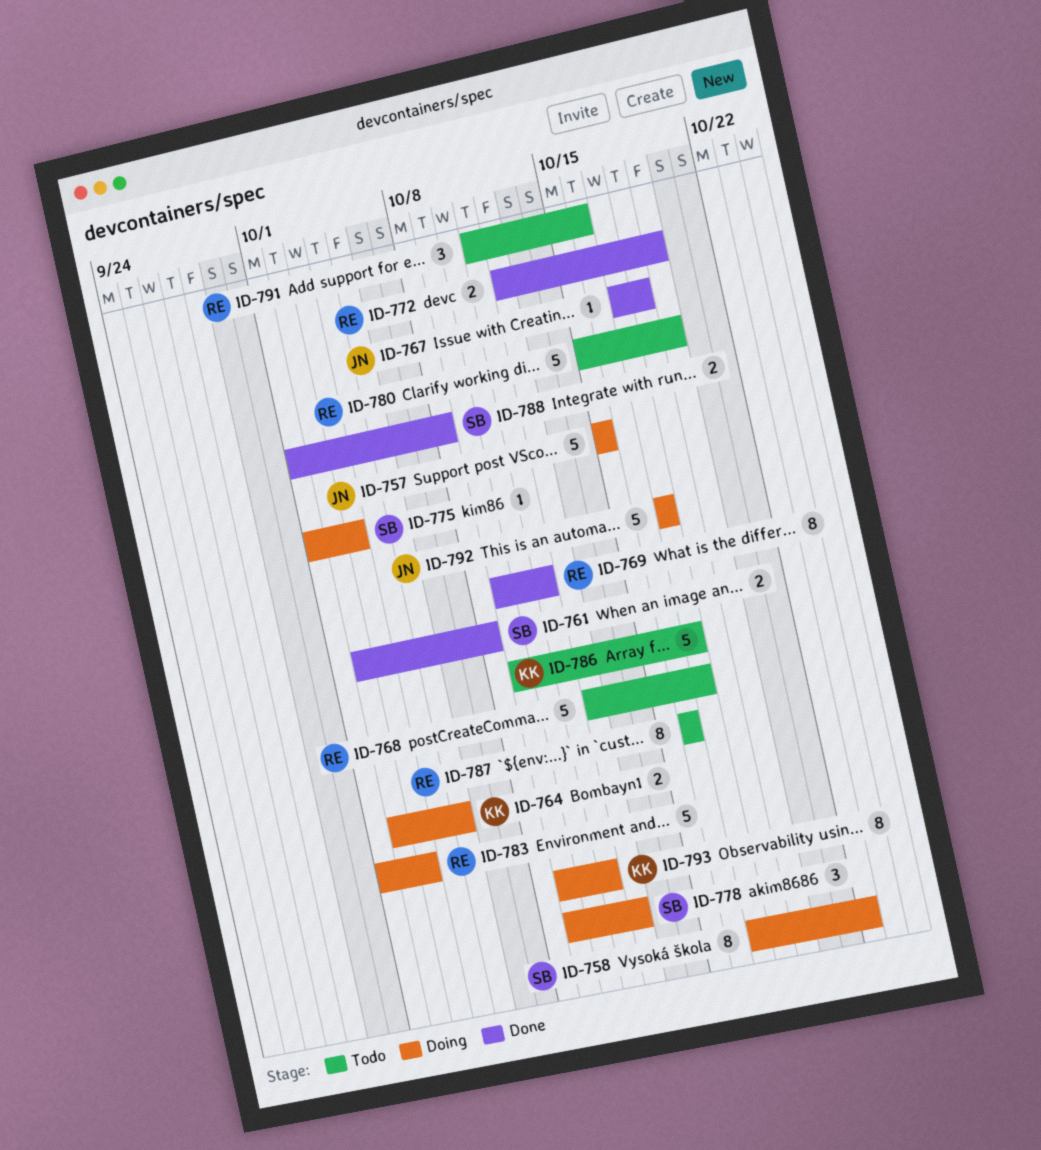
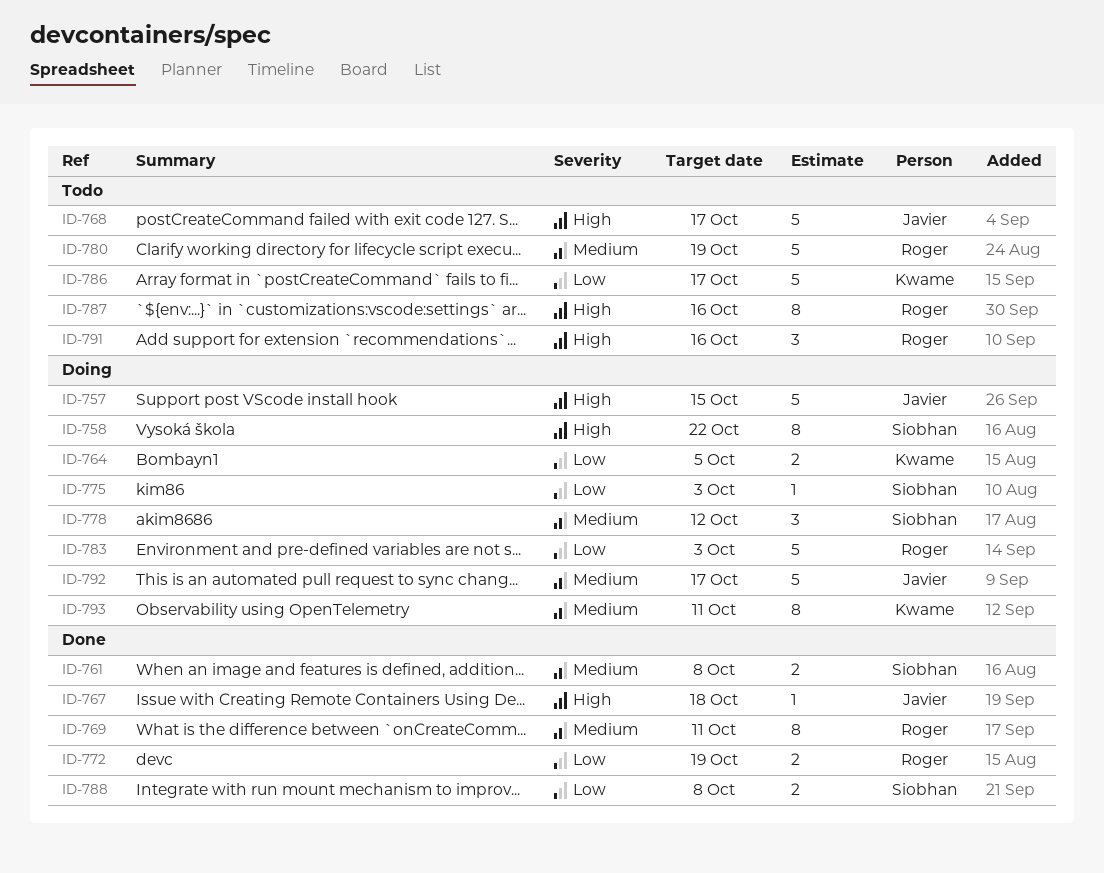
ID-768, owner: Roger -> Javier

